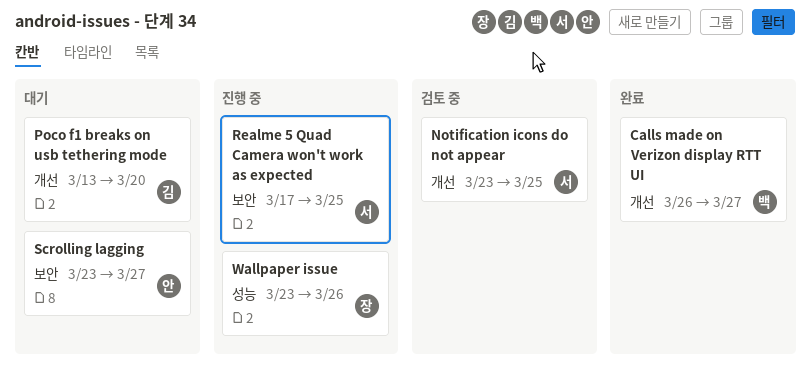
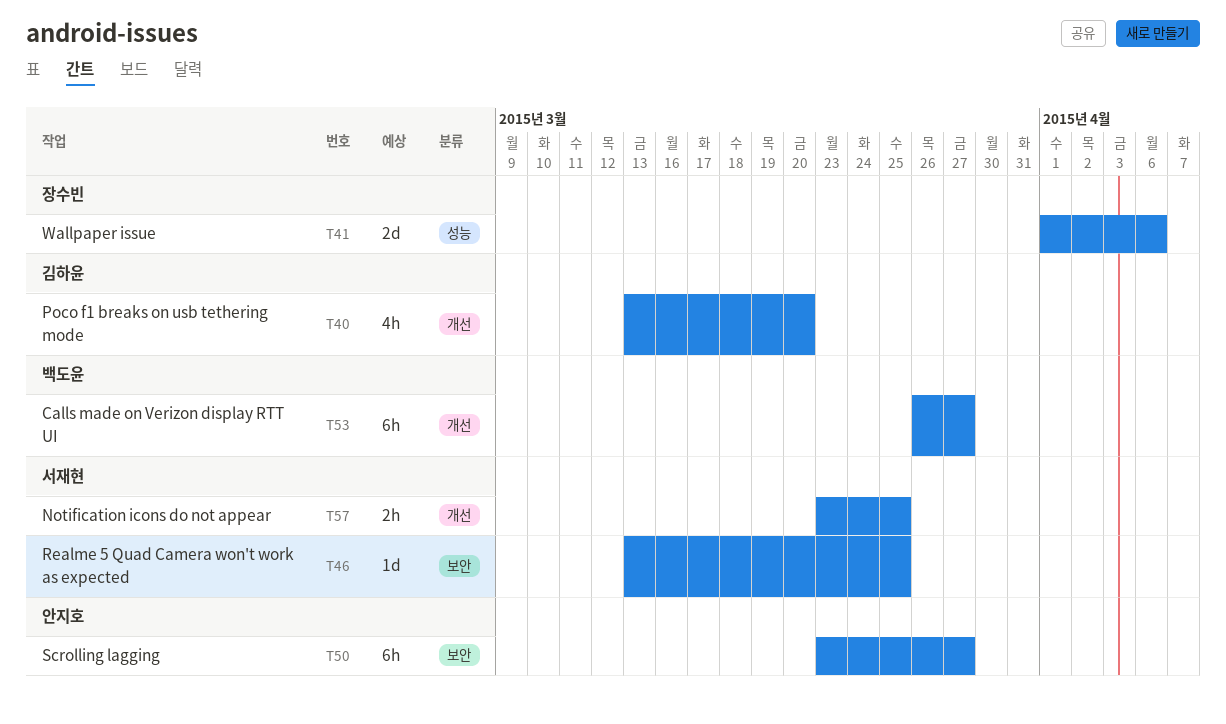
Realme 5 Quad Camera won't work as expected, start: Mar 17 -> Mar 13
Wallpaper issue, start: Mar 23 -> Apr 1
Wallpaper issue, due: Mar 26 -> Apr 6

